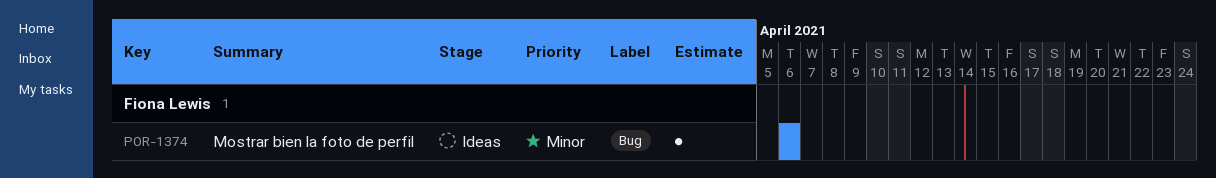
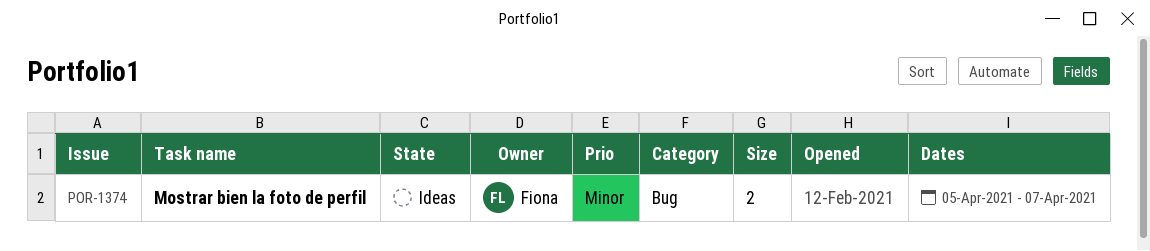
POR-1374, estimate: 1 -> 2
POR-1374, start: Apr 6 -> Apr 5
POR-1374, due: Apr 6 -> Apr 7

